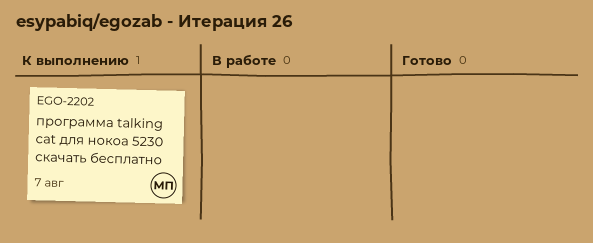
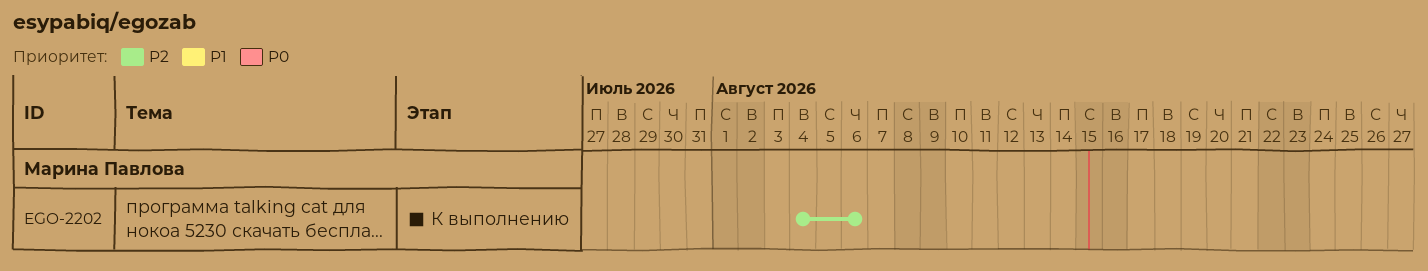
EGO-2202, due: Aug 7 -> Aug 6

